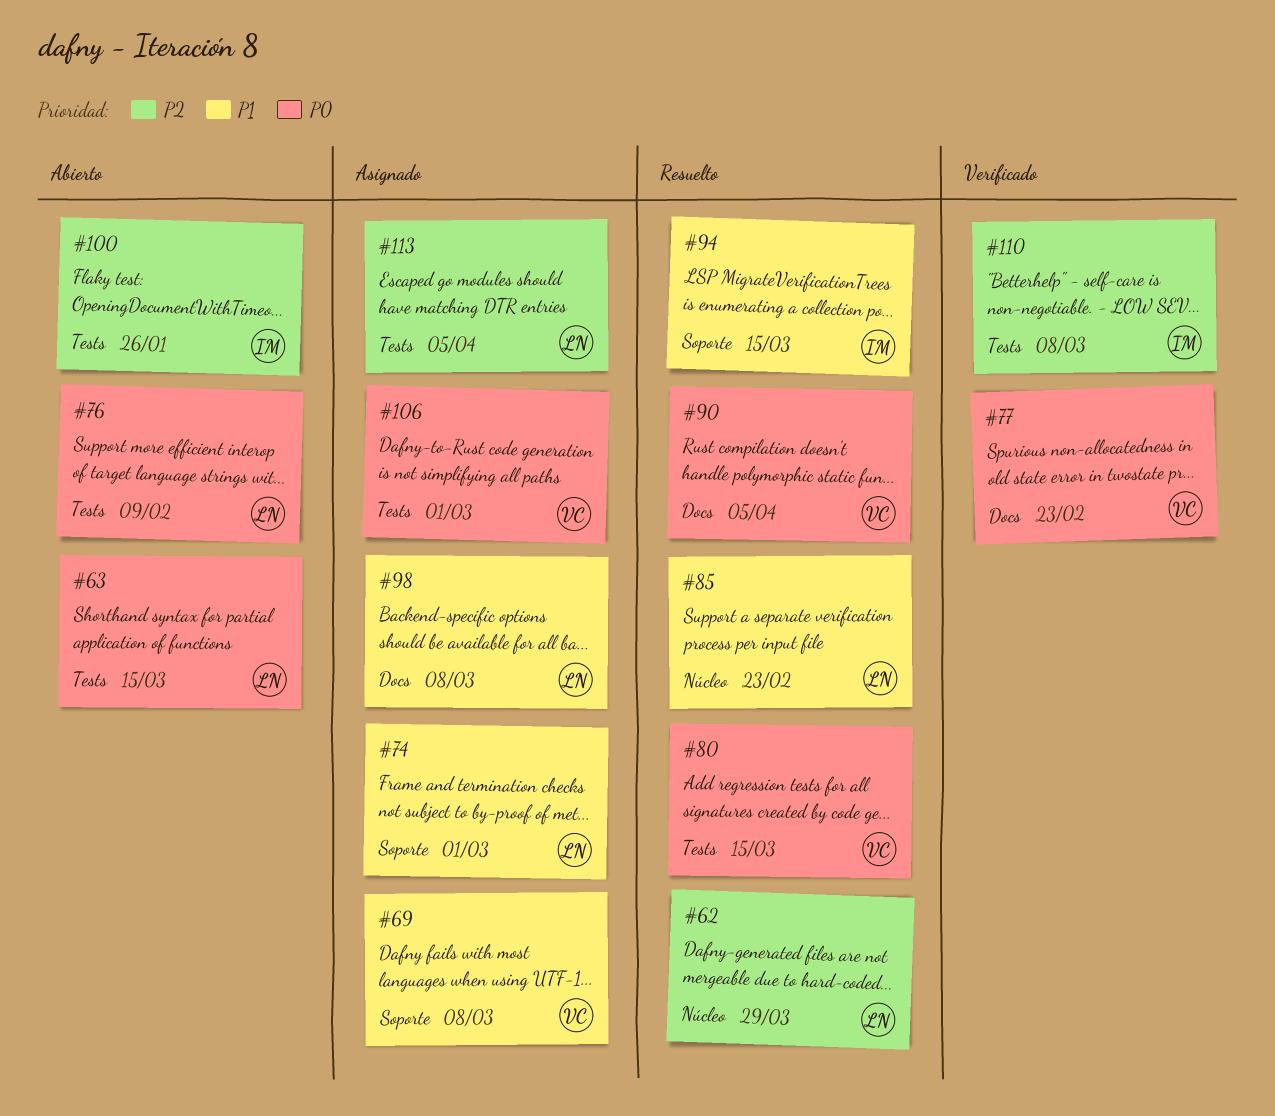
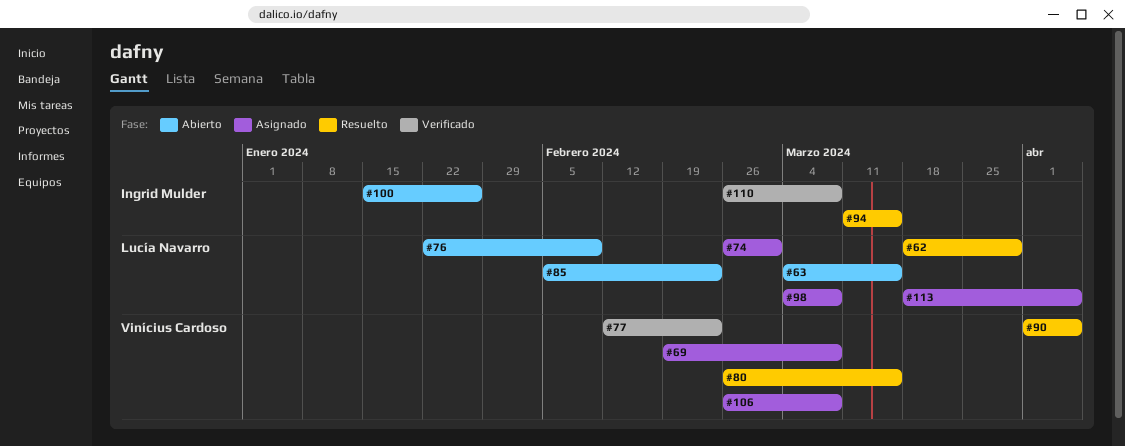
#85, status: Resuelto -> Abierto
#106, due: Mar 1 -> Mar 8

